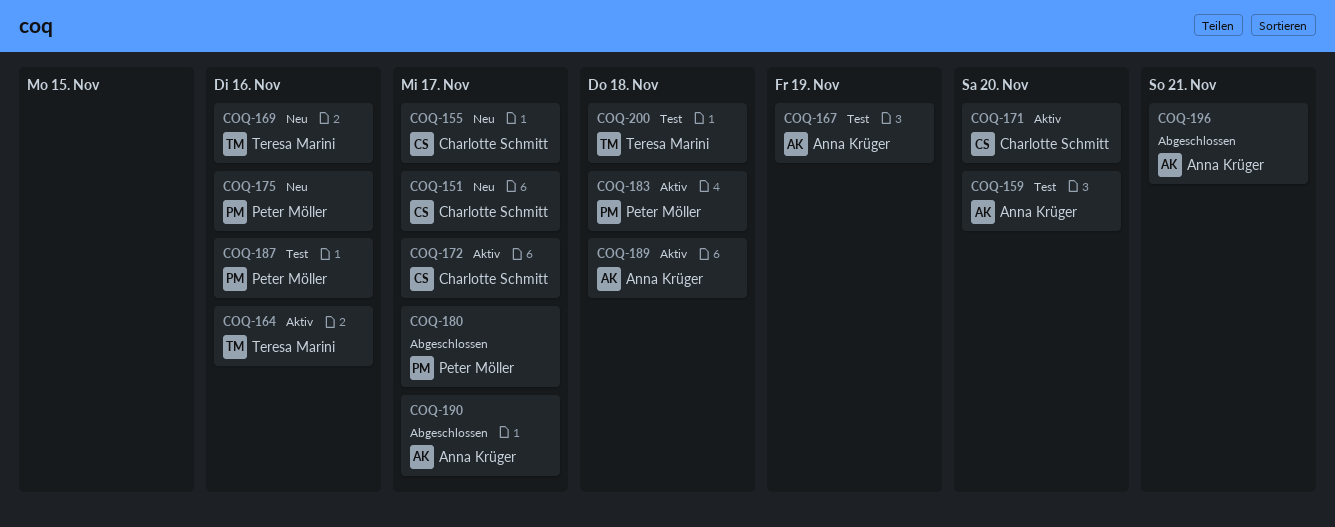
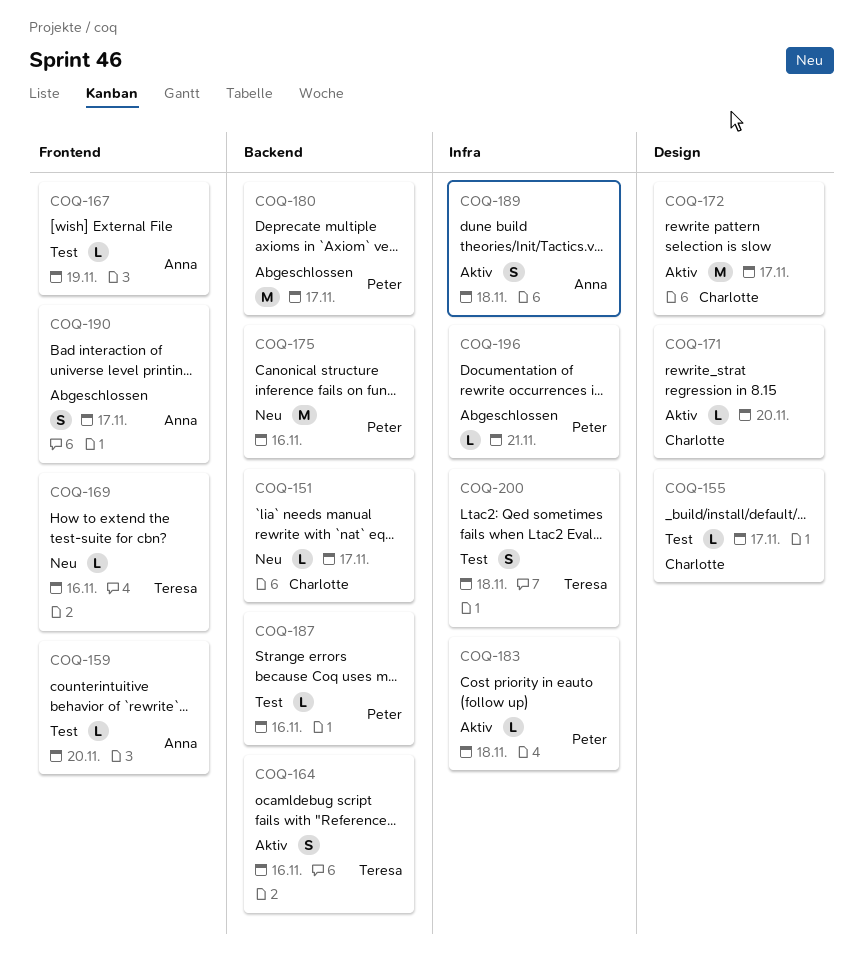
COQ-155, status: Neu -> Test
COQ-196, owner: Anna Krüger -> Peter Möller

